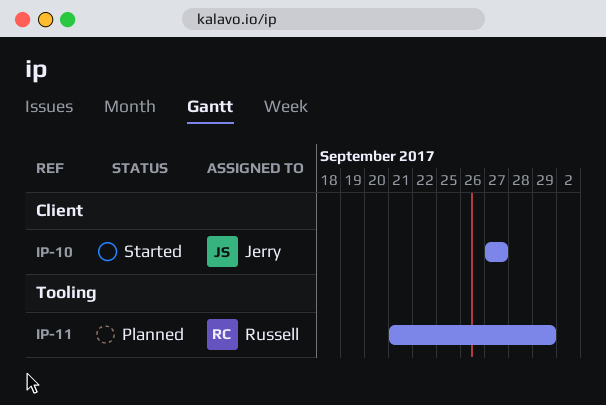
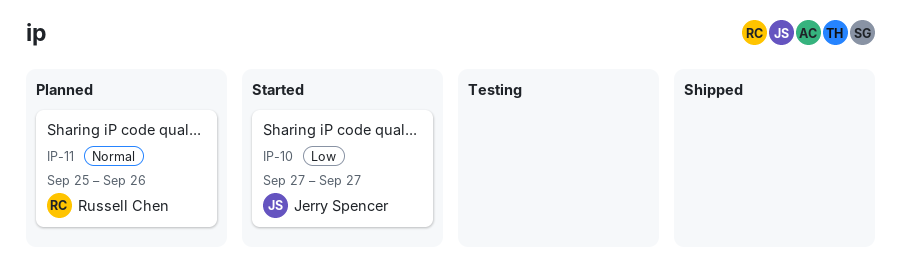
IP-11, start: Sep 21 -> Sep 25
IP-11, due: Sep 29 -> Sep 26

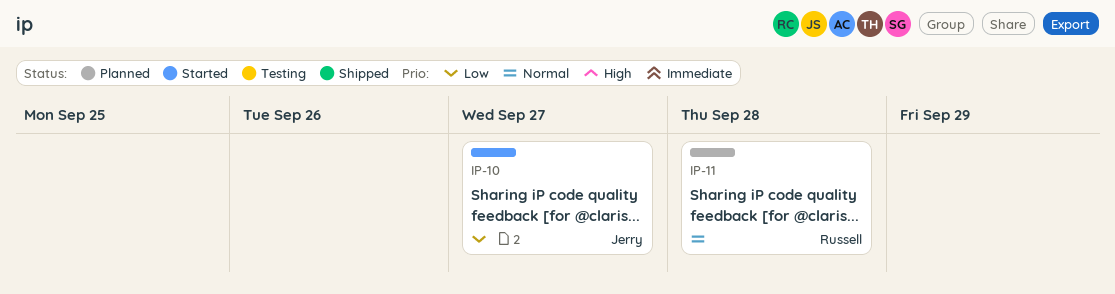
IP-11, due: Sep 26 -> Sep 28

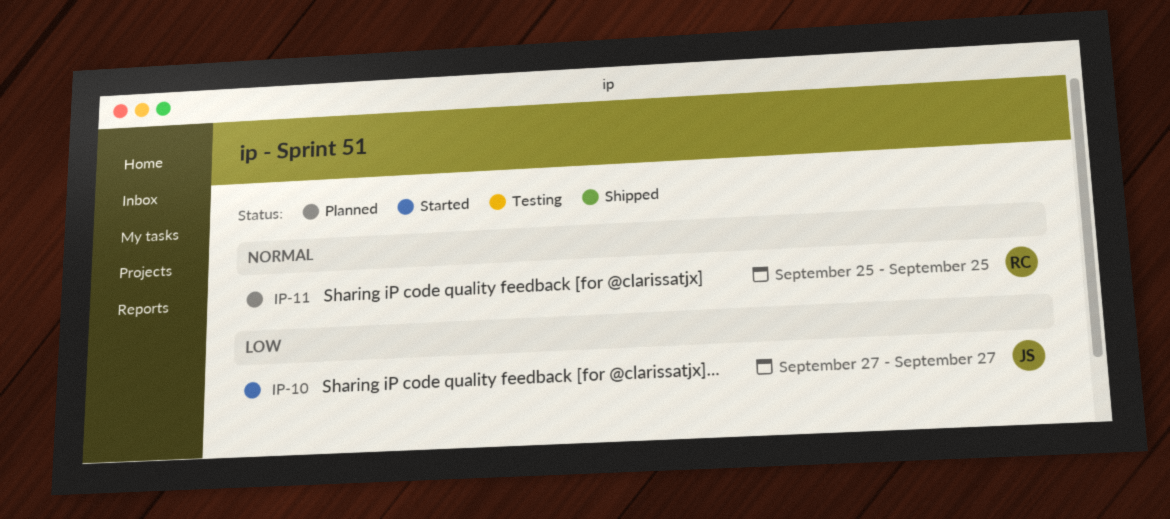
IP-11, due: Sep 28 -> Sep 25

